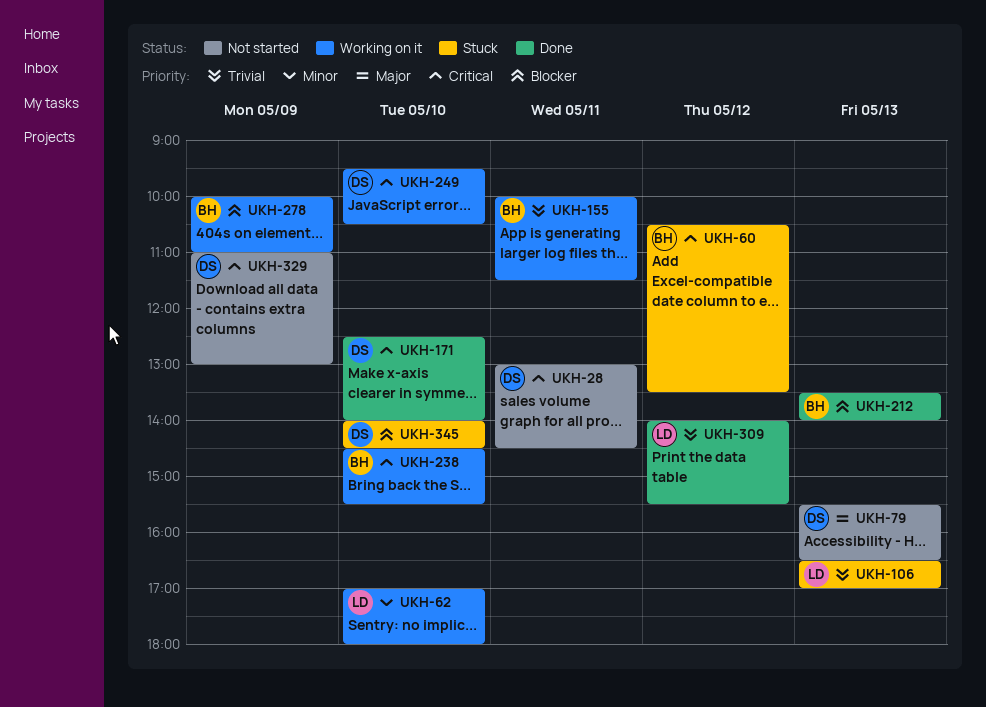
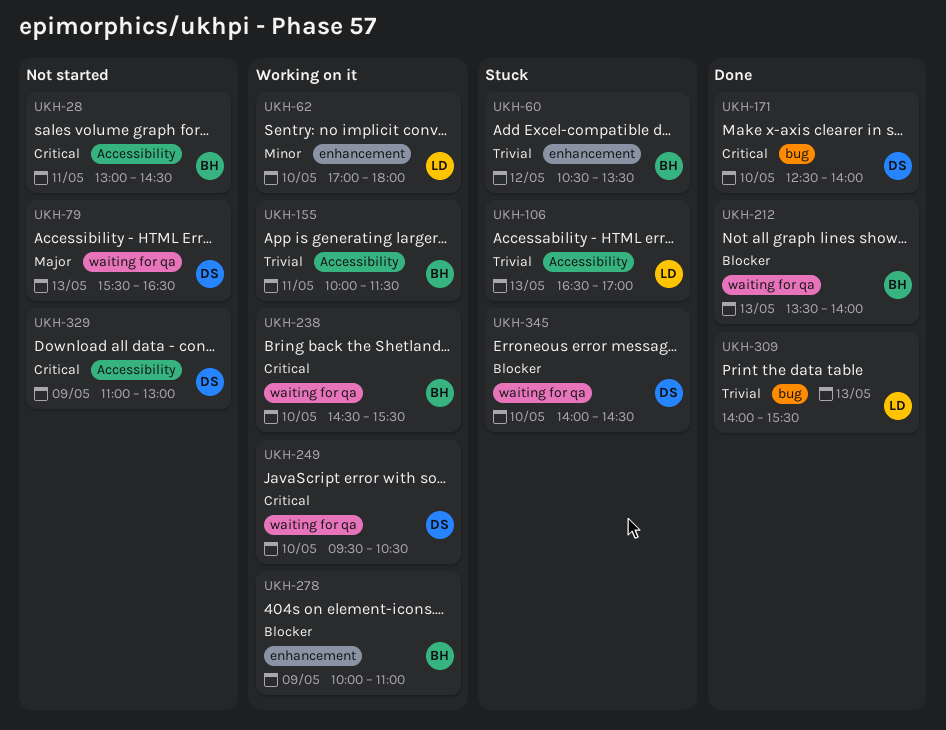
UKH-28, owner: DS -> BH
UKH-60, priority: Critical -> Trivial
UKH-309, day: May 12 -> May 13

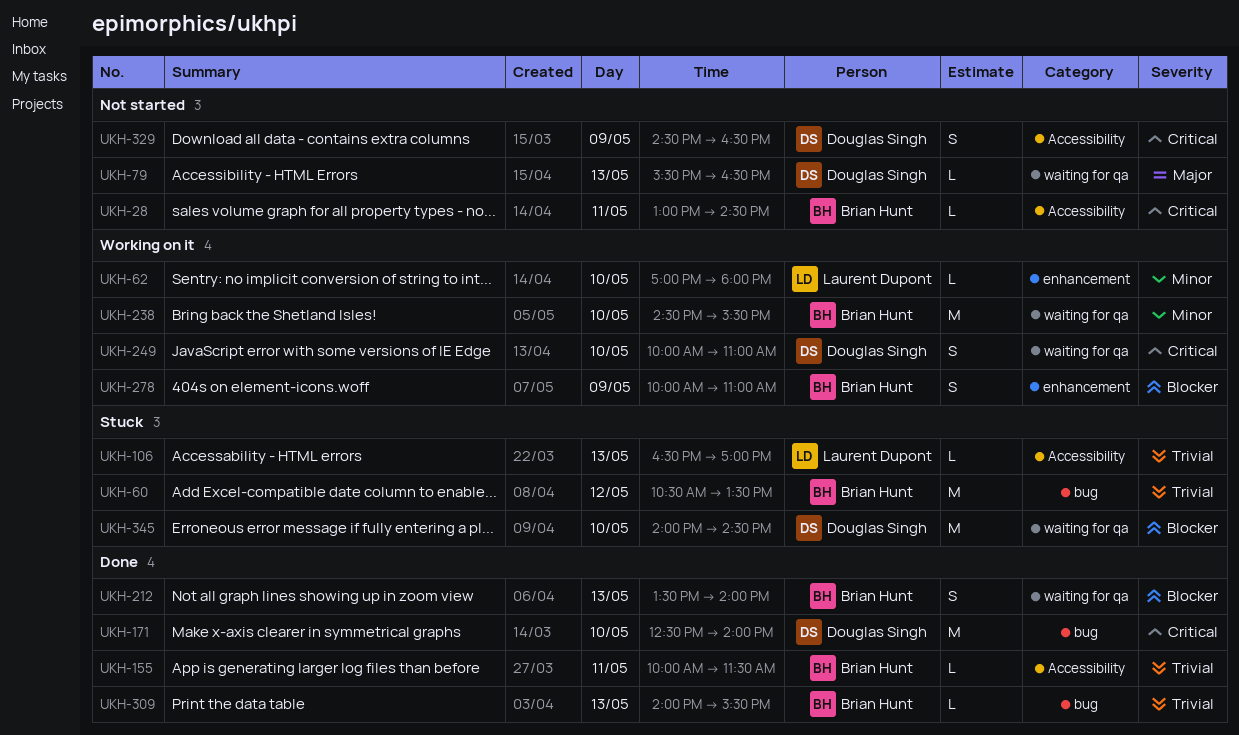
UKH-60, label: enhancement -> bug
UKH-155, status: Working on it -> Done
UKH-238, priority: Critical -> Minor
UKH-249, begins: 09:30 -> 10:00
UKH-249, ends: 10:30 -> 11:00
UKH-309, owner: Laurent Dupont -> Brian Hunt
UKH-329, begins: 11:00 -> 14:30
UKH-329, ends: 13:00 -> 16:30

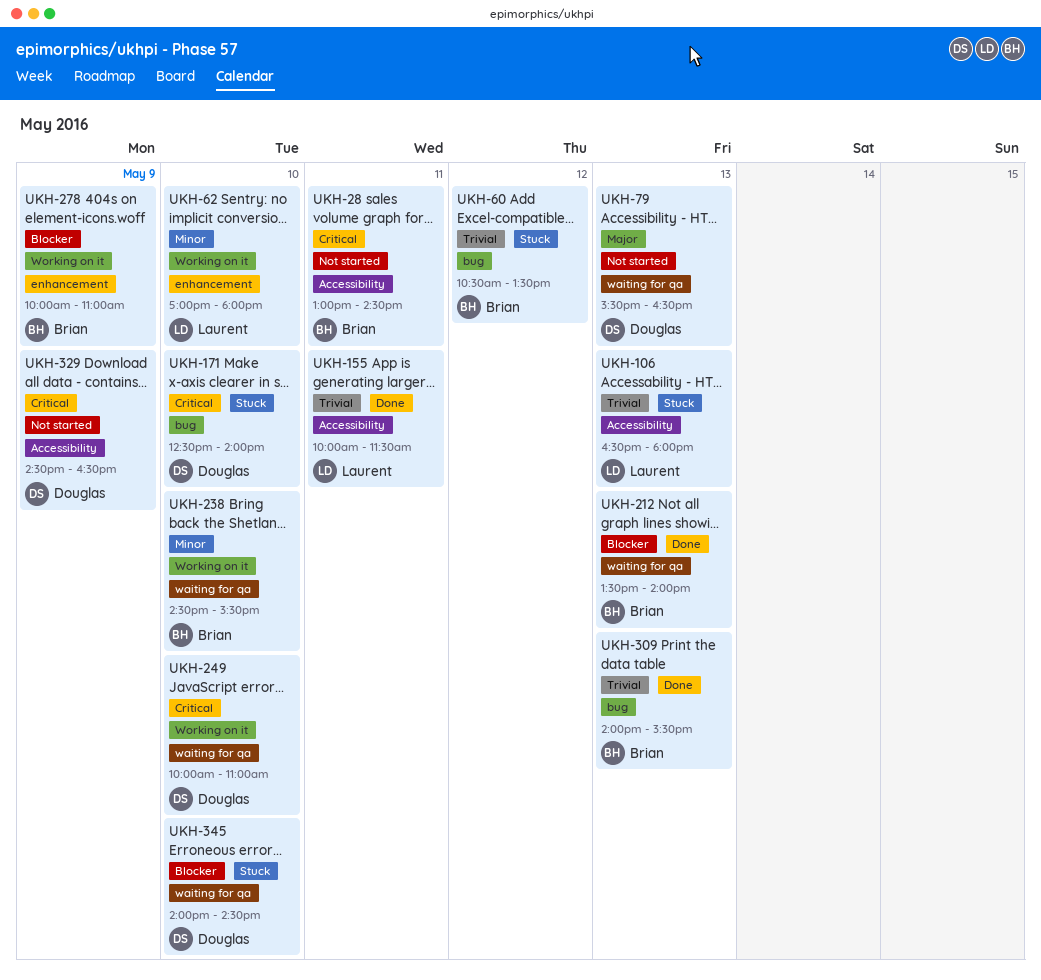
UKH-106, ends: 17:00 -> 18:00
UKH-155, owner: Brian Hunt -> Laurent Dupont
UKH-171, status: Done -> Stuck

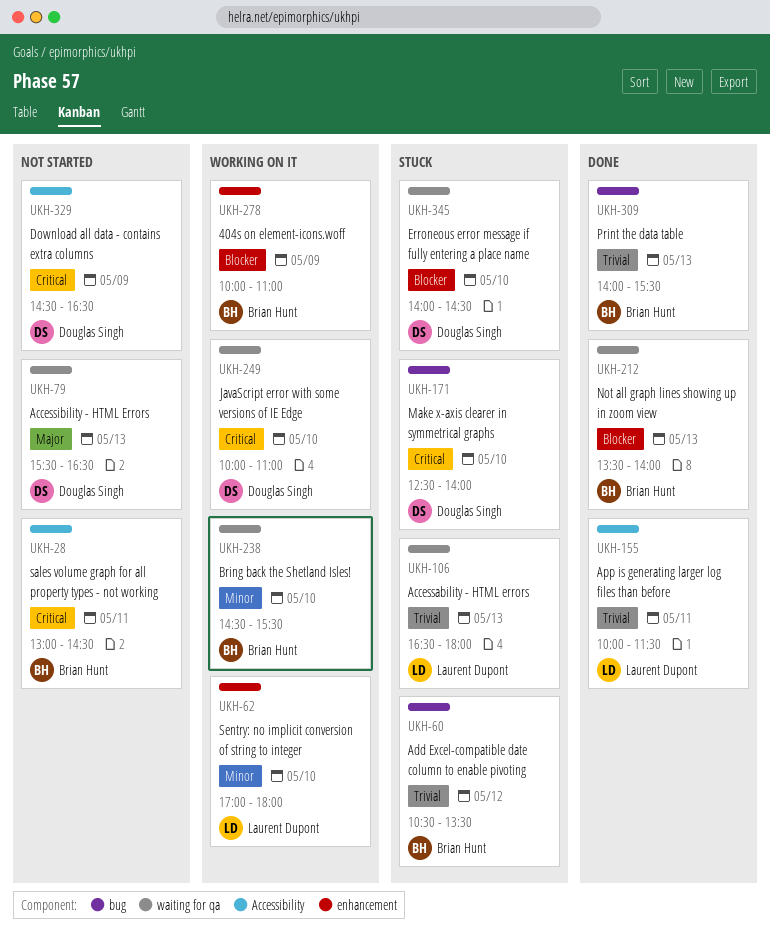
UKH-106, label: Accessibility -> waiting for qa

